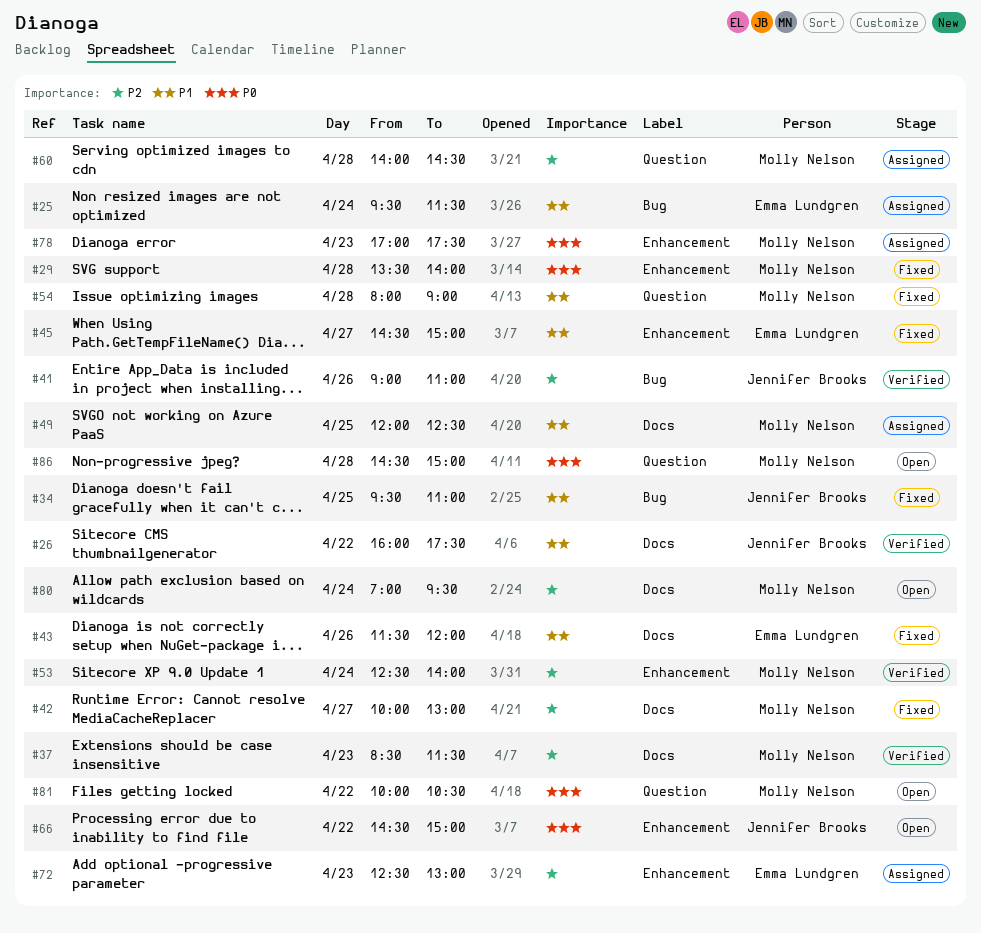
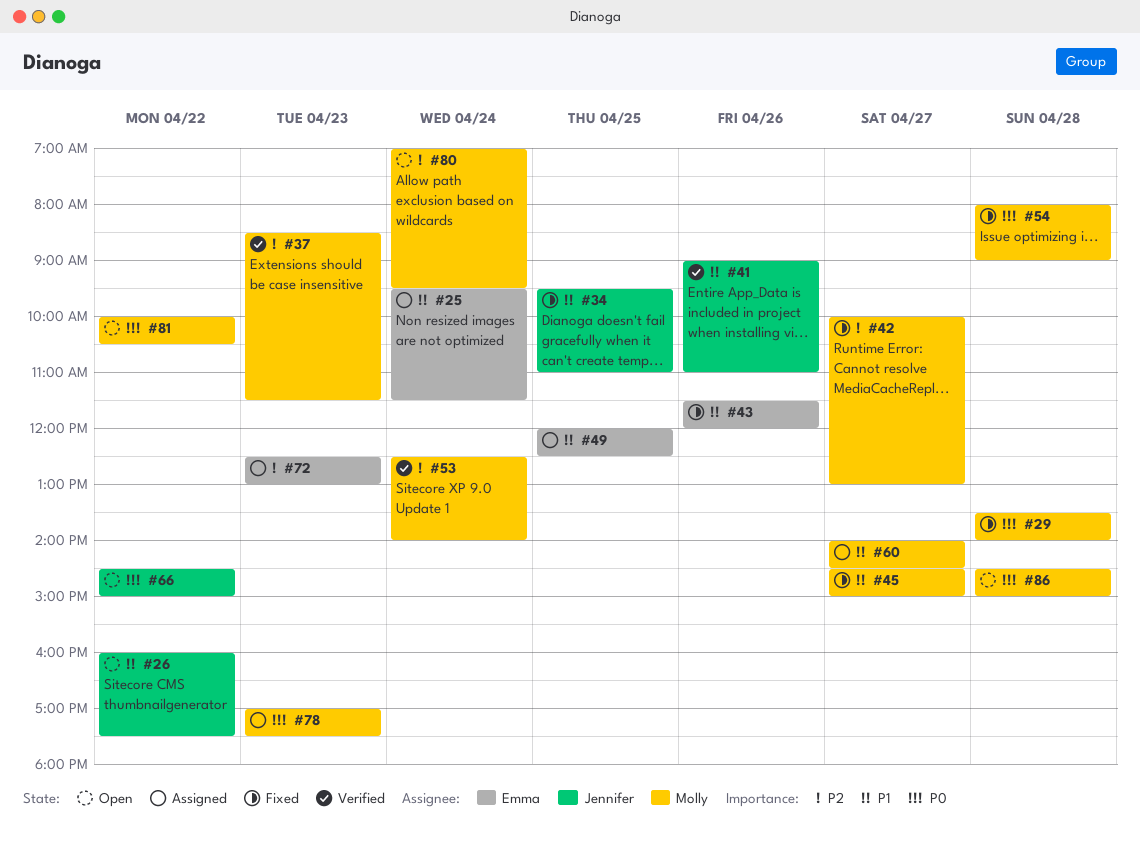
#26, status: Verified -> Open
#41, priority: P2 -> P1
#45, owner: Emma Lundgren -> Molly Nelson
#49, owner: Molly Nelson -> Emma Lundgren
#54, priority: P1 -> P0
#60, priority: P2 -> P1
#60, day: Apr 28 -> Apr 27

